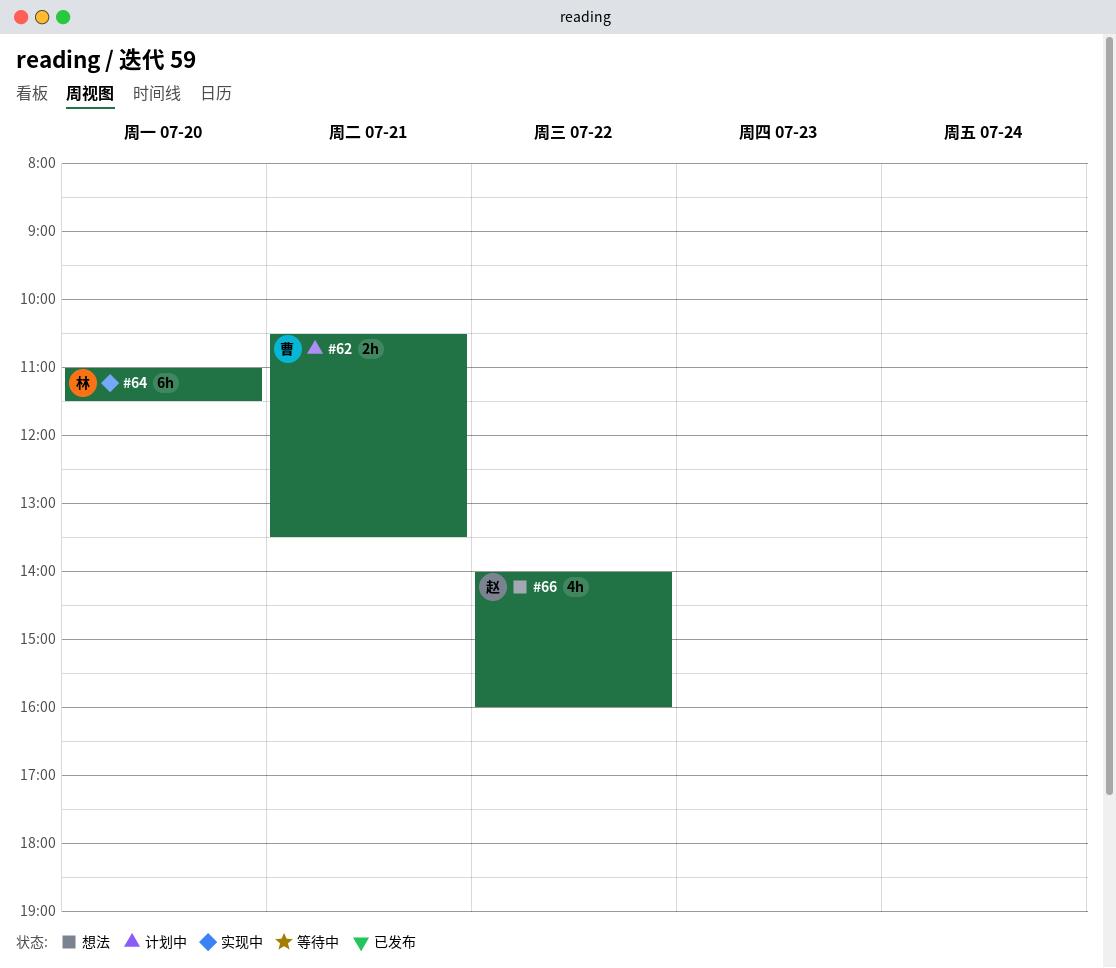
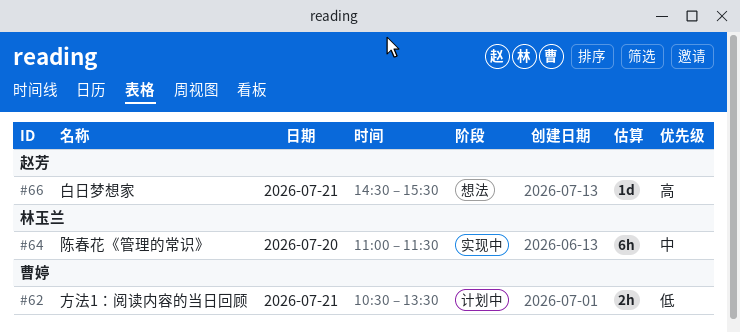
#66, estimate: 4h -> 1d
#66, day: Jul 22 -> Jul 21
#66, begins: 14:00 -> 14:30
#66, ends: 16:00 -> 15:30

